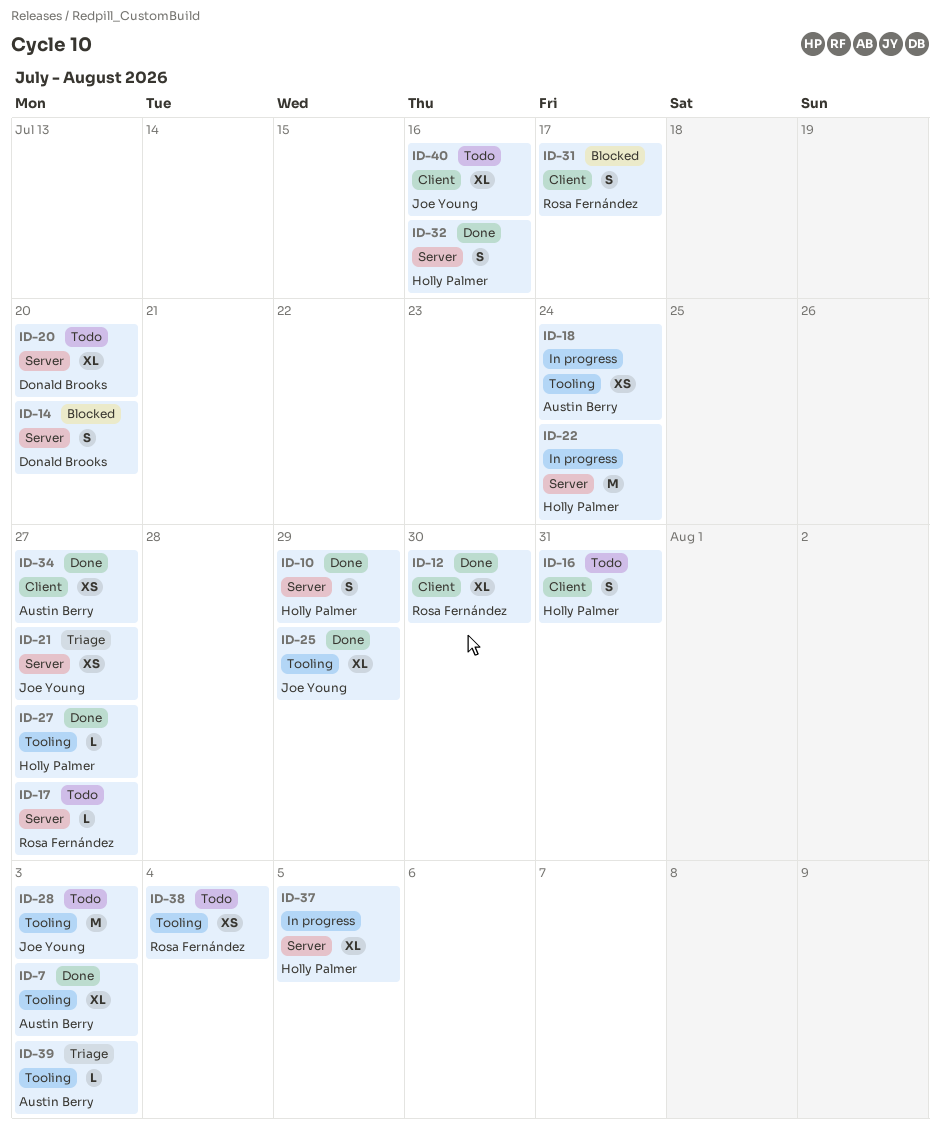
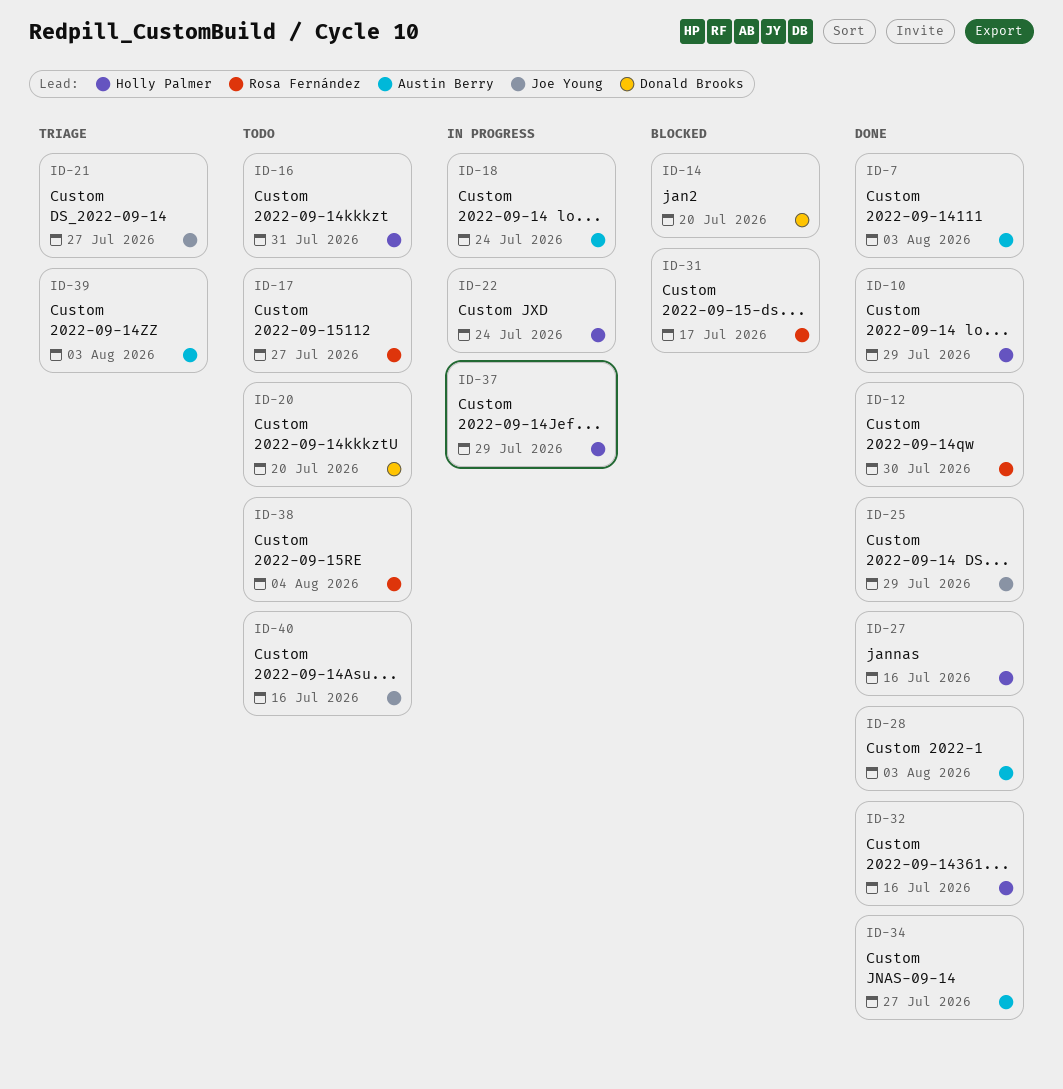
ID-27, due: Jul 27 -> Jul 16
ID-28, status: Todo -> Done
ID-28, owner: Joe Young -> Austin Berry
ID-37, due: Aug 5 -> Jul 29

